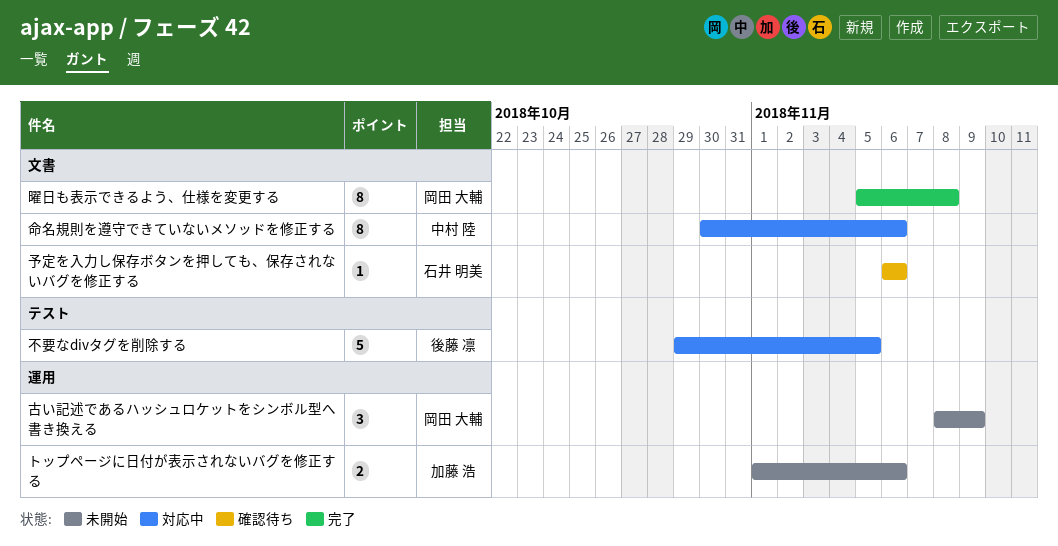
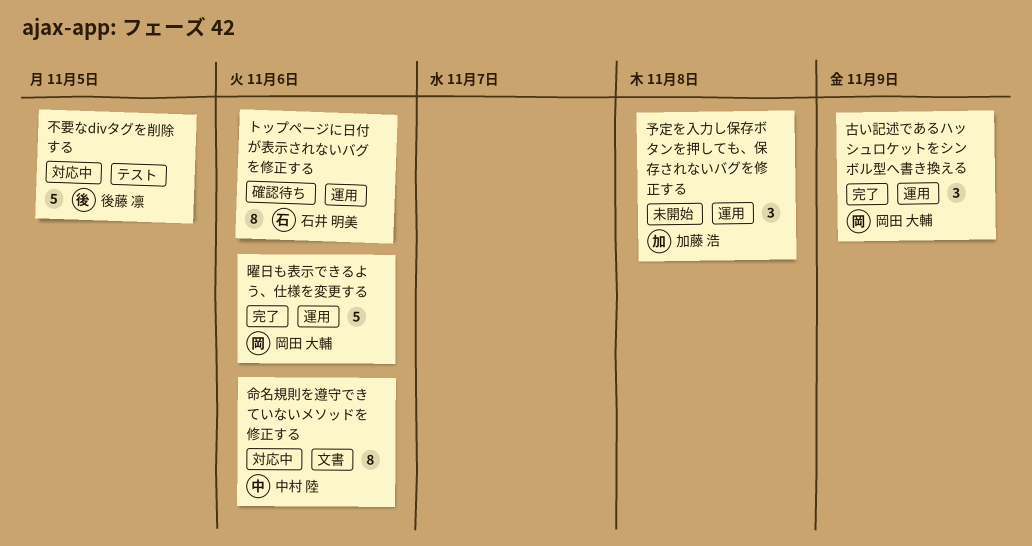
トップページに日付が表示されないバグを修正する, status: 未開始 -> 確認待ち
トップページに日付が表示されないバグを修正する, owner: 加藤 浩 -> 石井 明美
トップページに日付が表示されないバグを修正する, estimate: 2 -> 8
予定を入力し保存ボタンを押しても、保存されないバグを修正する, status: 確認待ち -> 未開始
予定を入力し保存ボタンを押しても、保存されないバグを修正する, owner: 石井 明美 -> 加藤 浩
予定を入力し保存ボタンを押しても、保存されないバグを修正する, label: 文書 -> 運用
予定を入力し保存ボタンを押しても、保存されないバグを修正する, estimate: 1 -> 3
予定を入力し保存ボタンを押しても、保存されないバグを修正する, due: Nov 6 -> Nov 8
古い記述であるハッシュロケットをシンボル型へ書き換える, status: 未開始 -> 完了
曜日も表示できるよう、仕様を変更する, label: 文書 -> 運用
曜日も表示できるよう、仕様を変更する, estimate: 8 -> 5
曜日も表示できるよう、仕様を変更する, due: Nov 8 -> Nov 6

